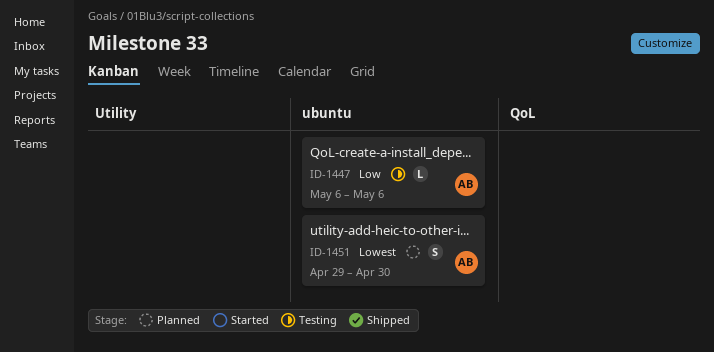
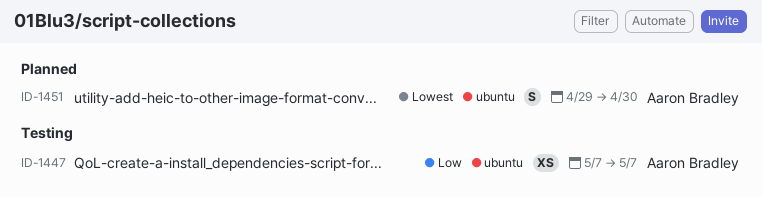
ID-1447, estimate: L -> XS
ID-1447, start: May 6 -> May 7
ID-1447, due: May 6 -> May 7

